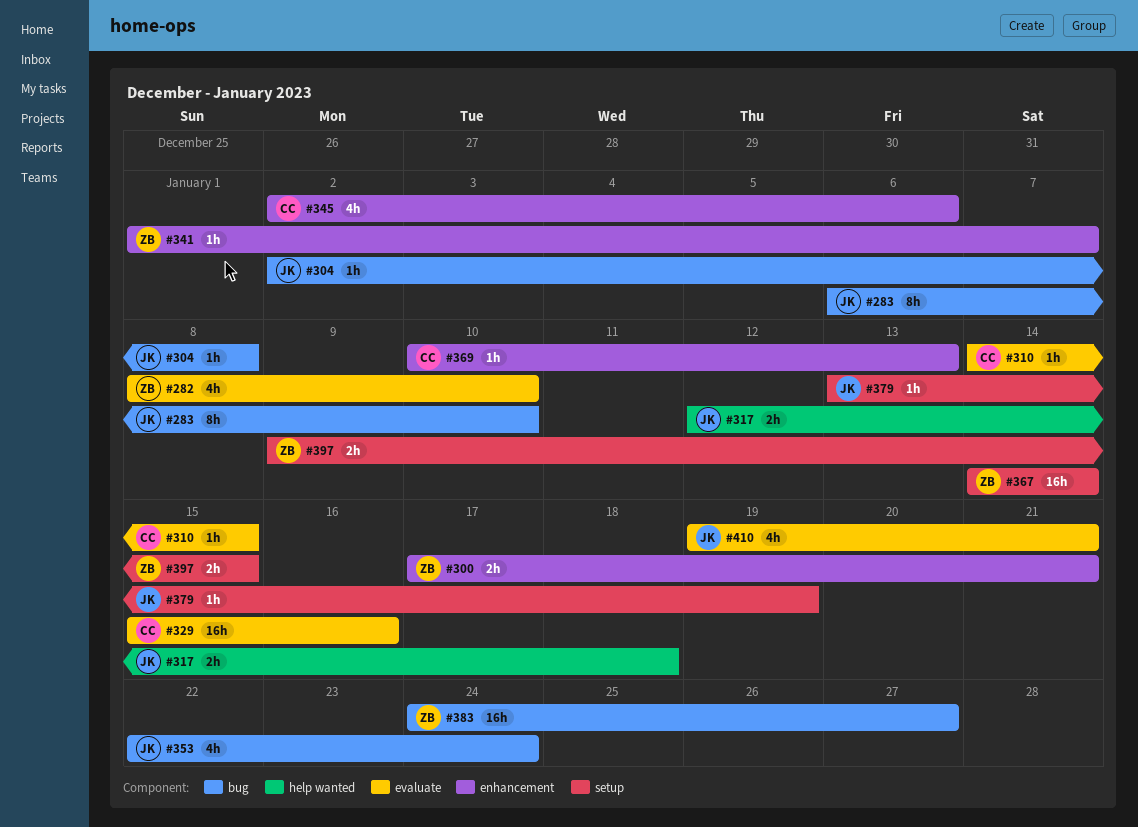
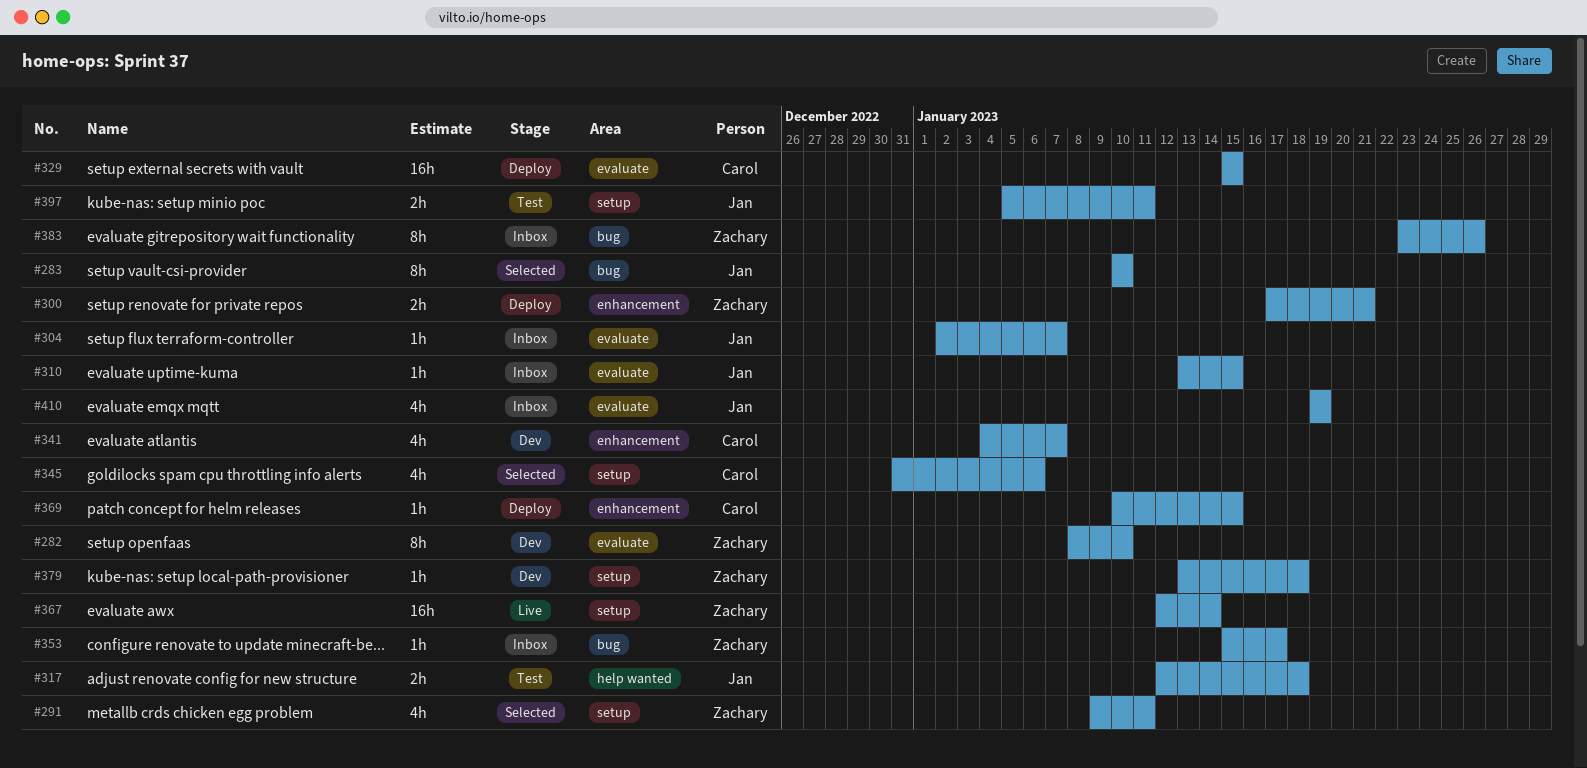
#282, estimate: 4h -> 8h
#283, start: Jan 6 -> Jan 10
#291: none -> present
#304, label: bug -> evaluate
#304, due: Jan 8 -> Jan 7
#310, owner: Carol -> Jan
#310, start: Jan 14 -> Jan 13
#329, due: Jan 16 -> Jan 15
#341, owner: Zachary -> Carol
#341, estimate: 1h -> 4h
#341, start: Jan 1 -> Jan 4
#345, label: enhancement -> setup
#345, start: Jan 2 -> Dec 31
#353, owner: Jan -> Zachary
#353, estimate: 4h -> 1h
#353, start: Jan 22 -> Jan 15
#353, due: Jan 24 -> Jan 17
#367, start: Jan 14 -> Jan 12
#369, due: Jan 13 -> Jan 15
#379, owner: Jan -> Zachary
#379, due: Jan 19 -> Jan 18
#383, estimate: 16h -> 8h
#383, start: Jan 24 -> Jan 23
#383, due: Jan 27 -> Jan 26
#397, owner: Zachary -> Jan
#397, start: Jan 9 -> Jan 5
#397, due: Jan 15 -> Jan 11
#410, due: Jan 21 -> Jan 19

